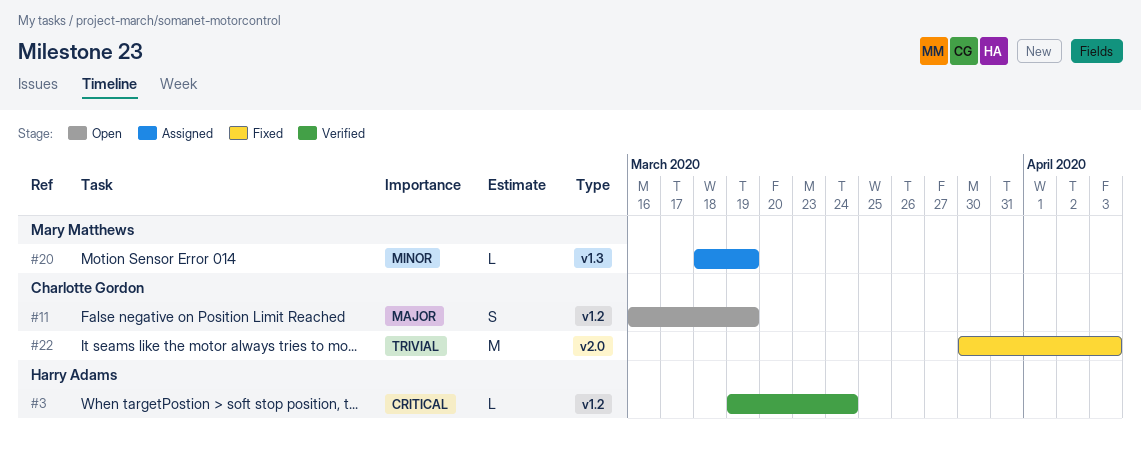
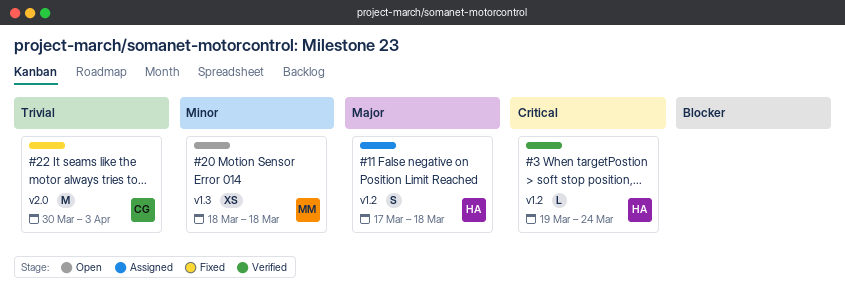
#11, status: Open -> Assigned
#11, owner: Charlotte Gordon -> Harry Adams
#11, start: Mar 16 -> Mar 17
#11, due: Mar 19 -> Mar 18
#20, status: Assigned -> Open
#20, estimate: L -> XS
#20, due: Mar 19 -> Mar 18

